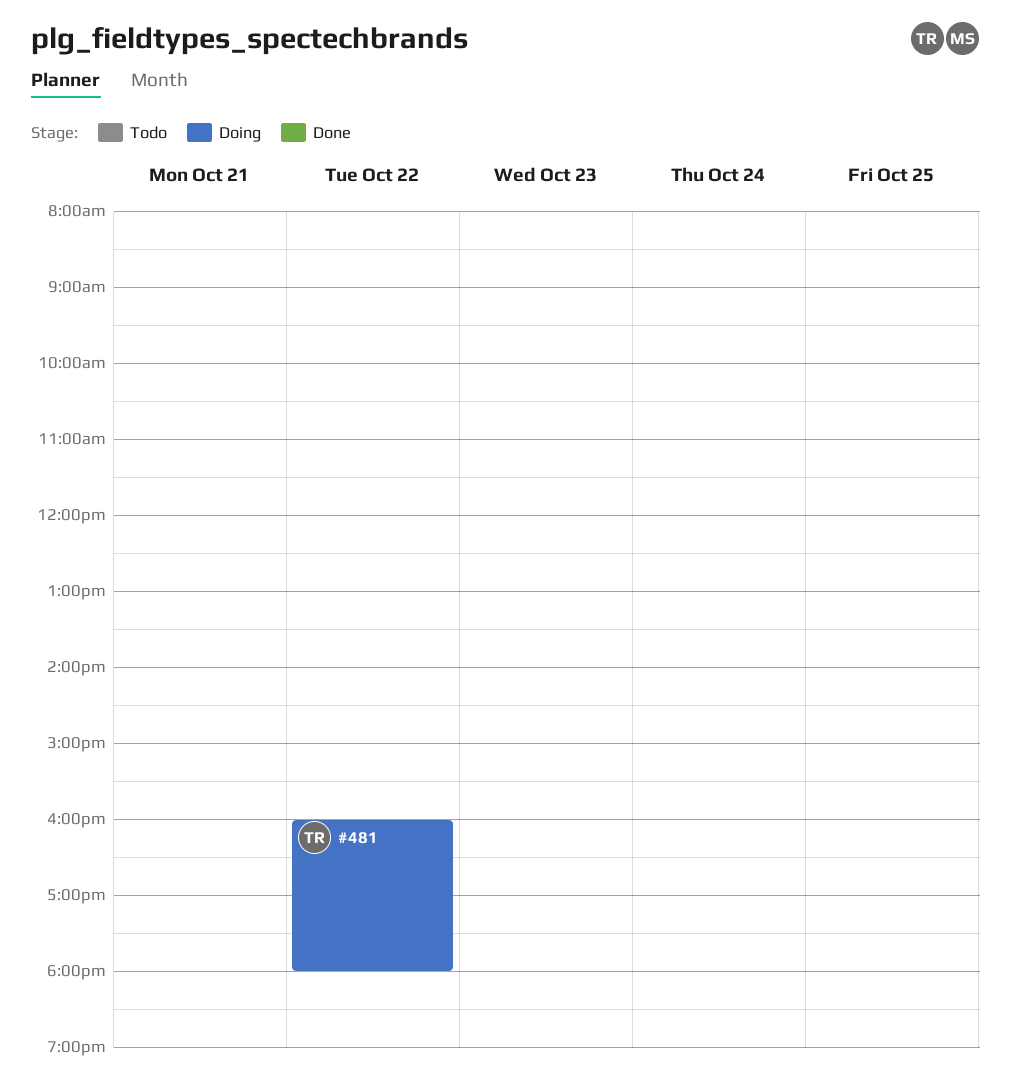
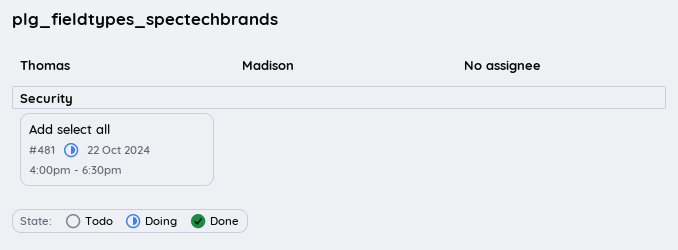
#481, ends: 18:00 -> 18:30

